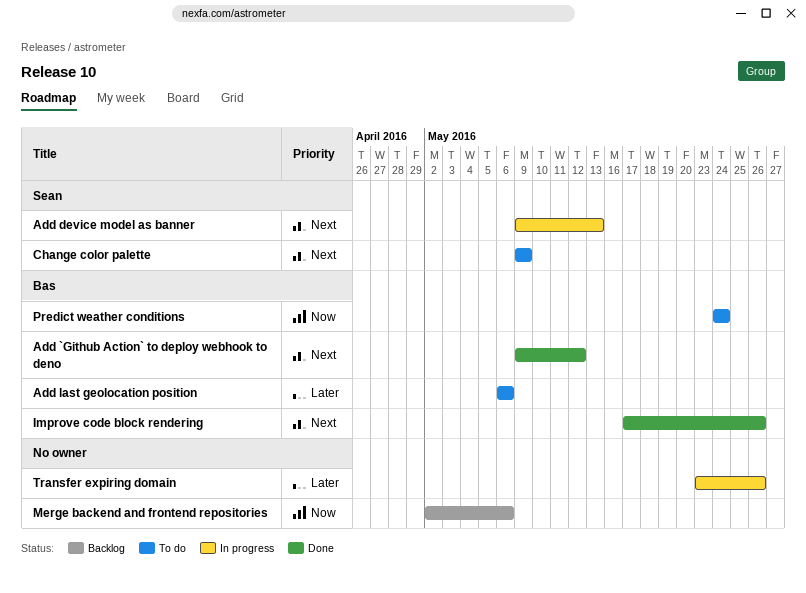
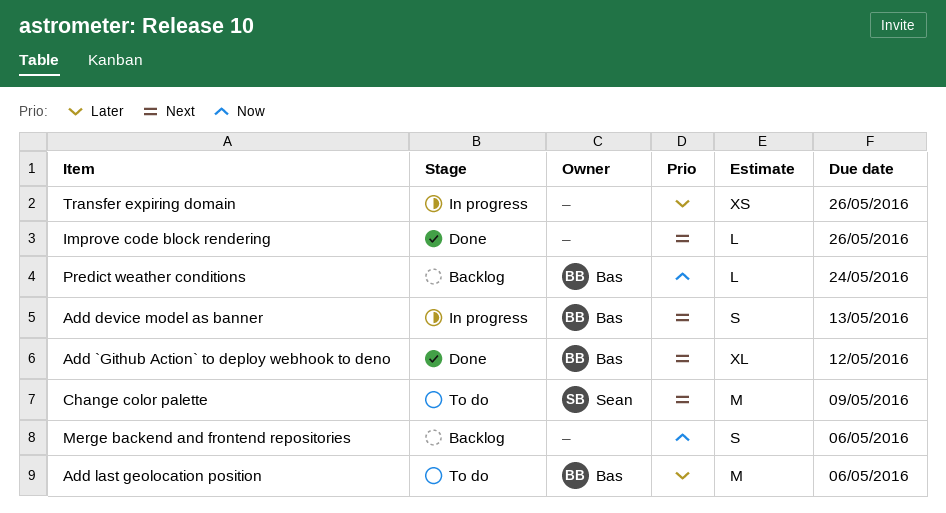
Add device model as banner, owner: Sean -> Bas
Improve code block rendering, owner: Bas -> none
Predict weather conditions, status: To do -> Backlog

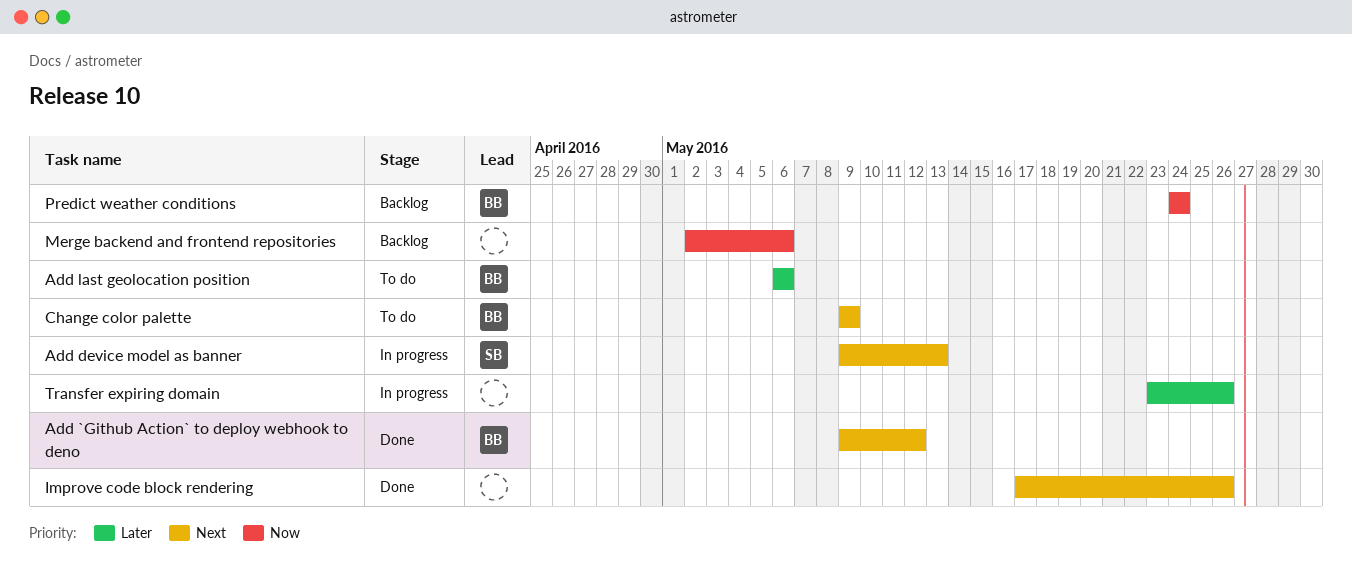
Add device model as banner, owner: Bas -> Sean
Change color palette, owner: Sean -> Bas

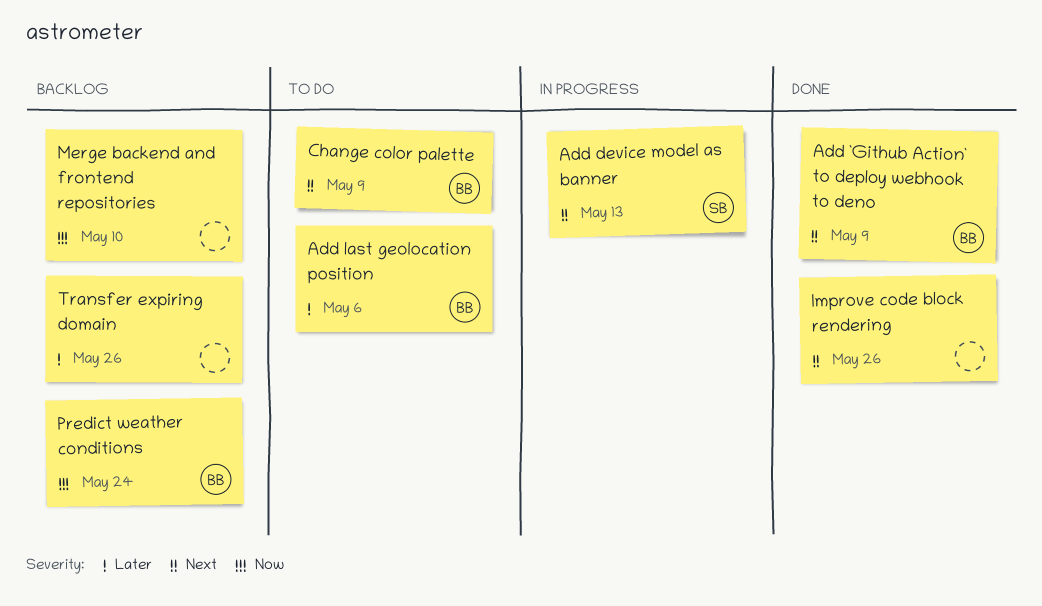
Add `Github Action` to deploy webhook to deno, due: May 12 -> May 9
Merge backend and frontend repositories, due: May 6 -> May 10
Transfer expiring domain, status: In progress -> Backlog

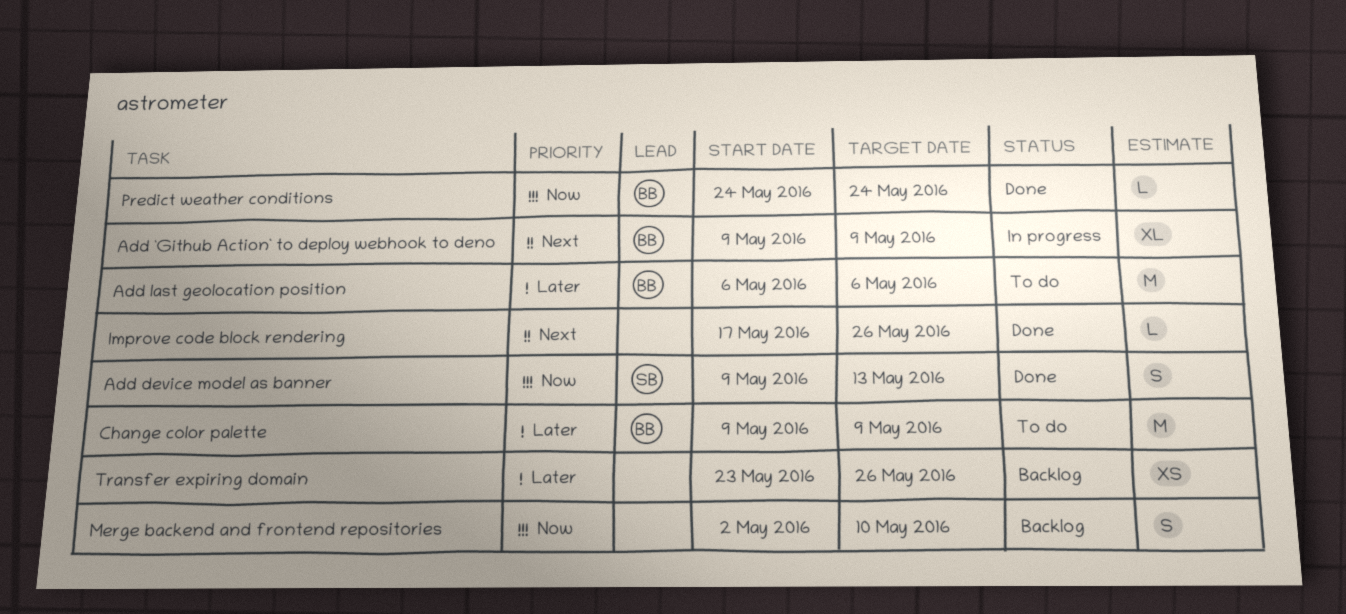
Add `Github Action` to deploy webhook to deno, status: Done -> In progress
Add device model as banner, status: In progress -> Done
Add device model as banner, priority: Next -> Now
Change color palette, priority: Next -> Later
Predict weather conditions, status: Backlog -> Done

